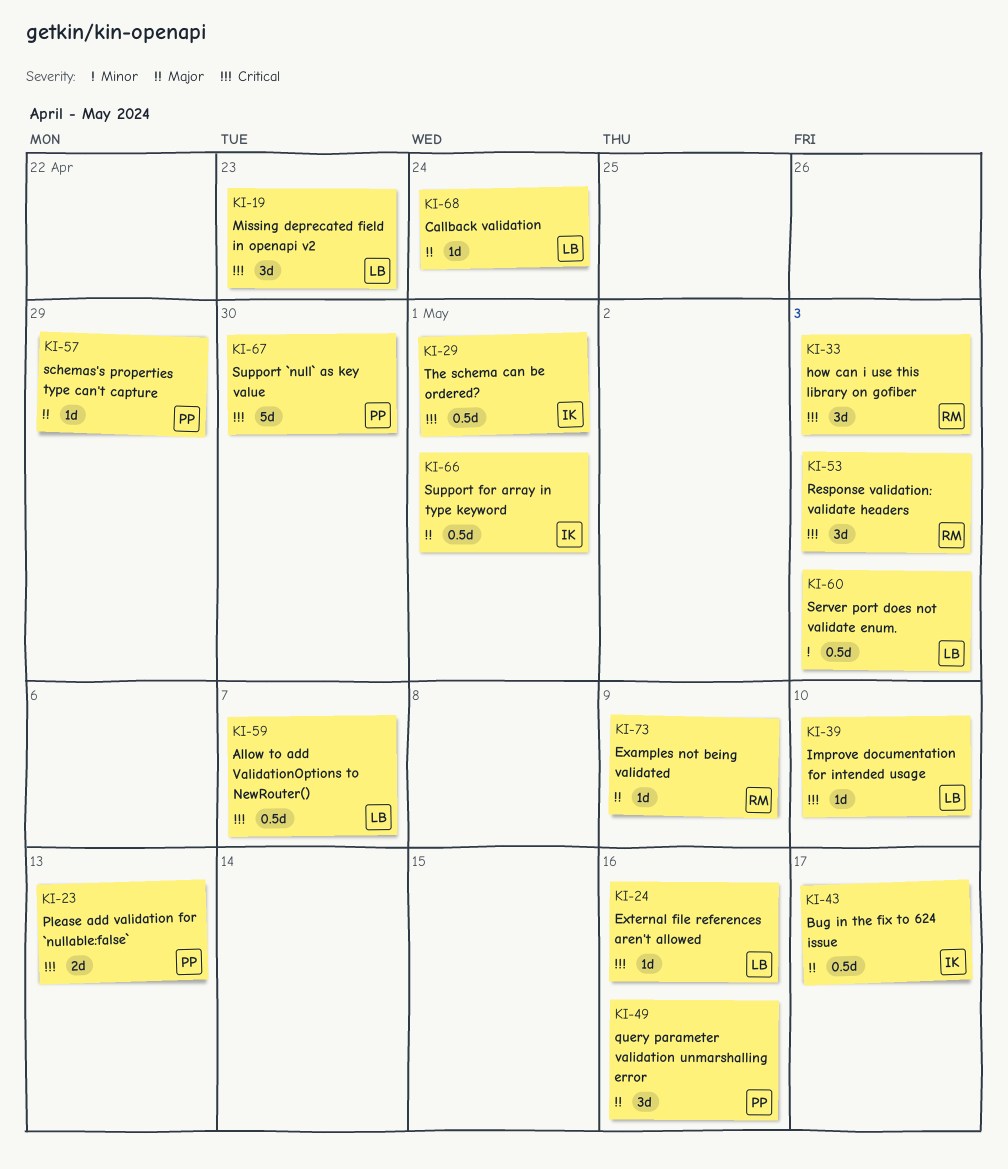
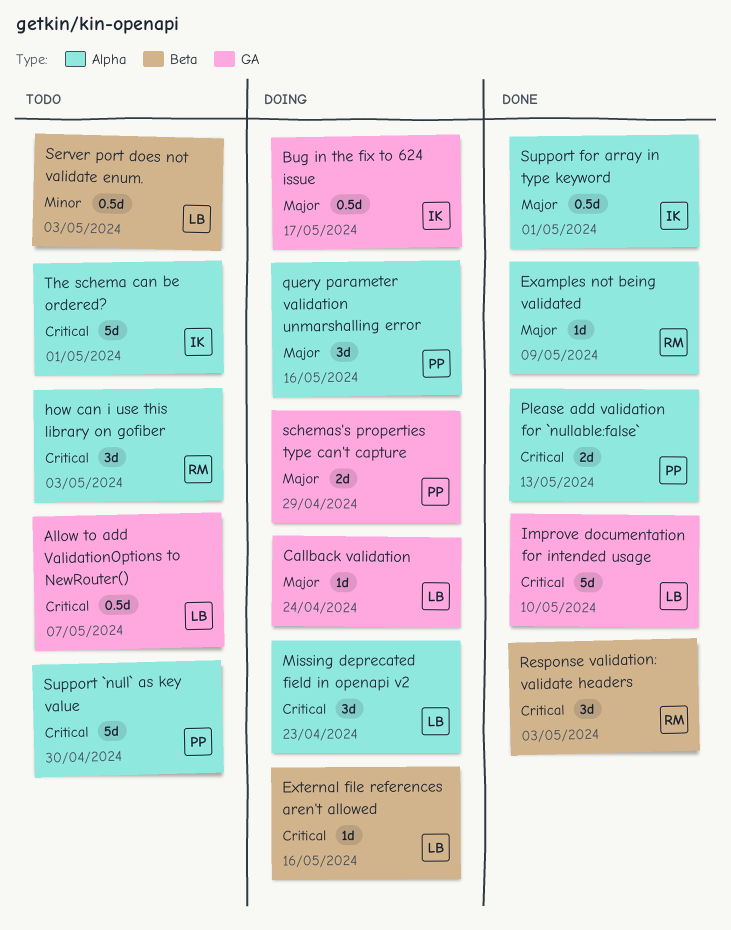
Improve documentation for intended usage, estimate: 1d -> 5d
schemas's properties type can't capture, estimate: 1d -> 2d
The schema can be ordered?, estimate: 0.5d -> 5d

